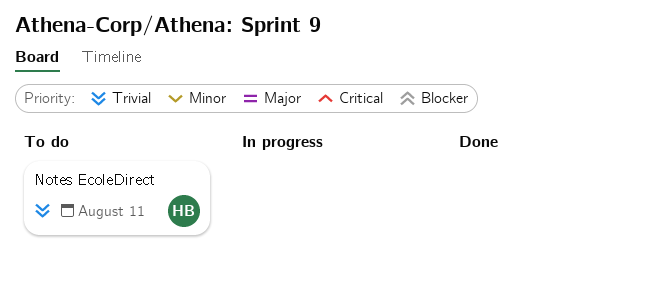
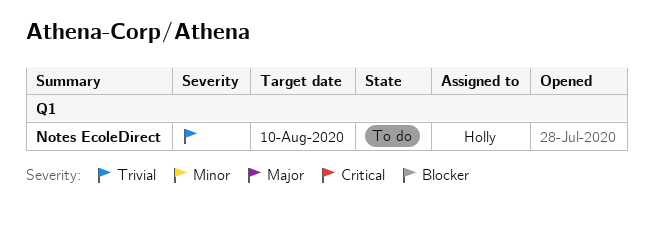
Notes EcoleDirect, due: Aug 11 -> Aug 10

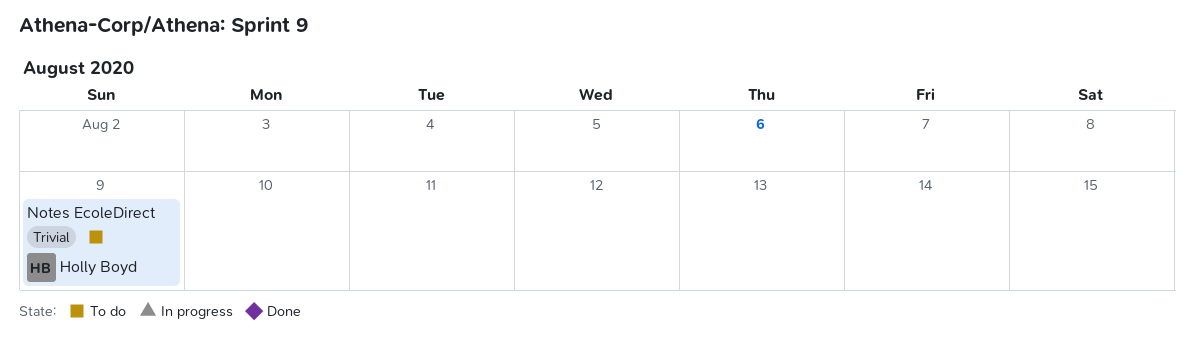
Notes EcoleDirect, due: Aug 10 -> Aug 9

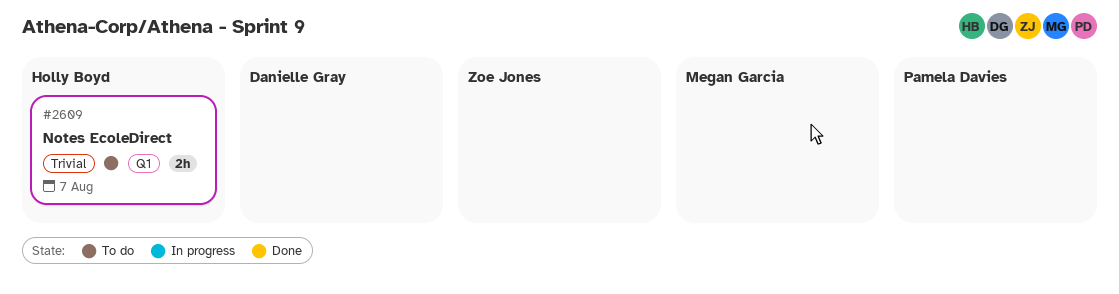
Notes EcoleDirect, due: Aug 9 -> Aug 7

